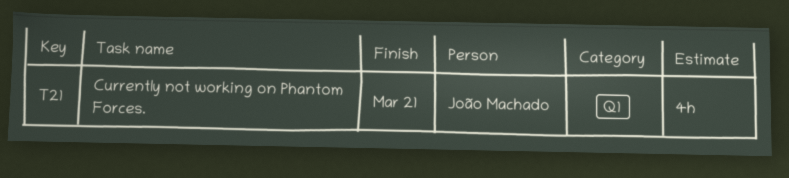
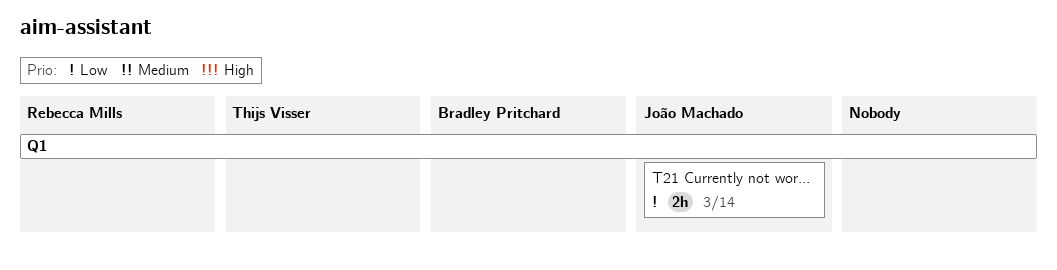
T21, estimate: 4h -> 2h
T21, due: Mar 21 -> Mar 14

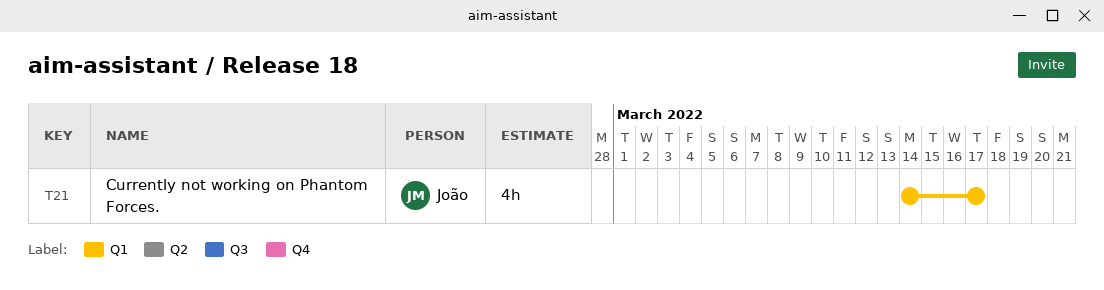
T21, estimate: 2h -> 4h
T21, due: Mar 14 -> Mar 17

